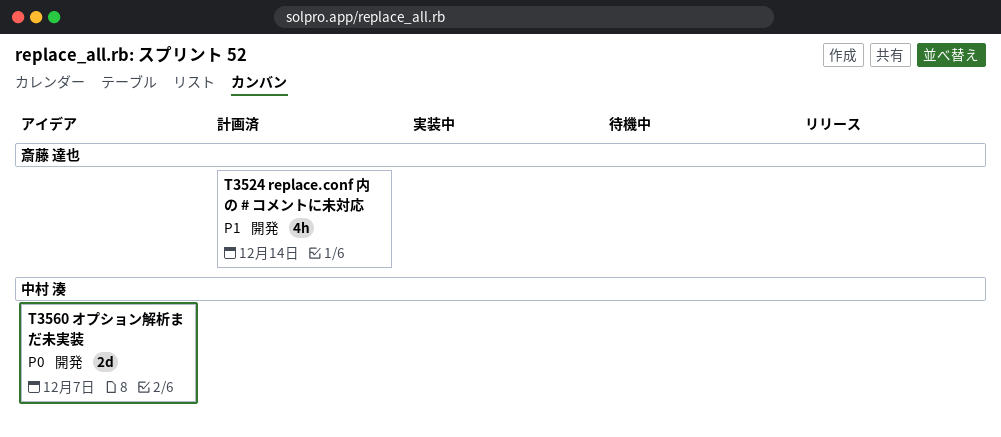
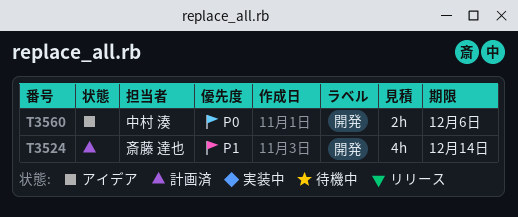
T3560, estimate: 2d -> 2h
T3560, due: Dec 7 -> Dec 6

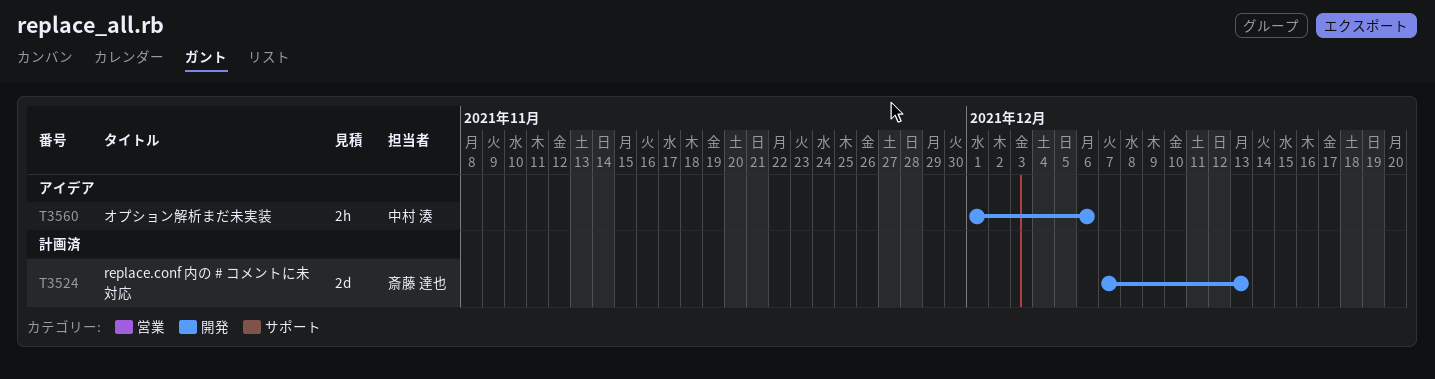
T3524, estimate: 4h -> 2d
T3524, due: Dec 14 -> Dec 13

